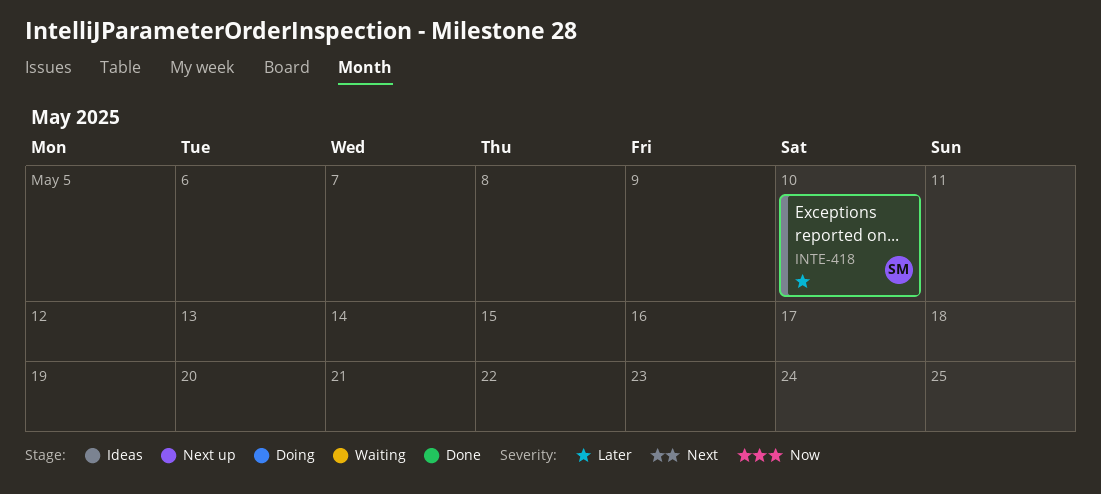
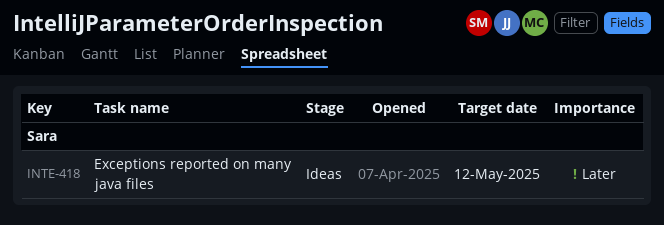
INTE-418, due: May 10 -> May 12

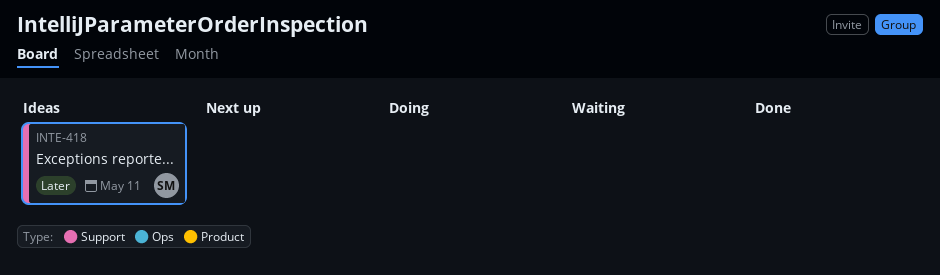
INTE-418, due: May 12 -> May 11

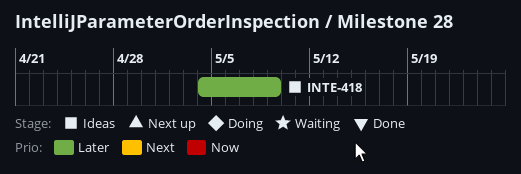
INTE-418, due: May 11 -> May 9

